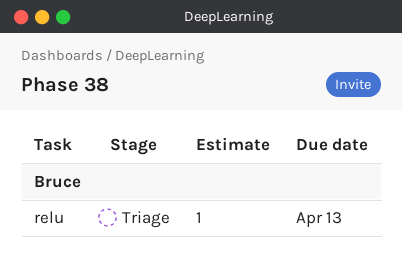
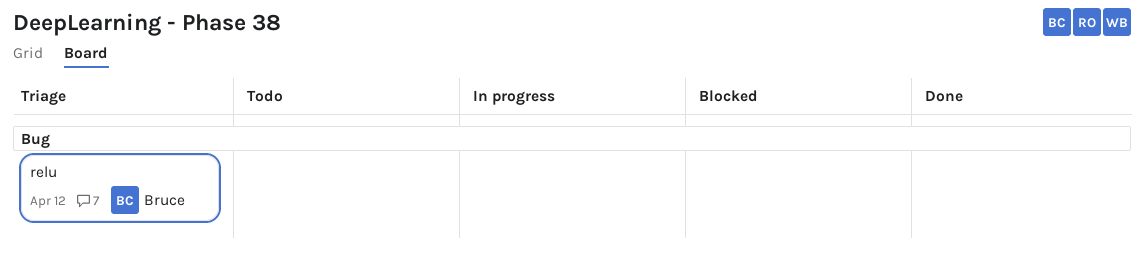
relu, due: Apr 13 -> Apr 12

